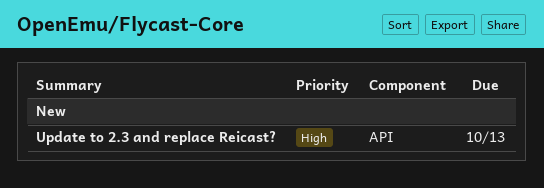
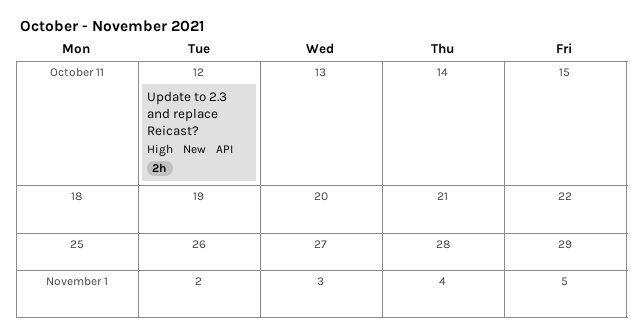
Update to 2.3 and replace Reicast?, due: Oct 13 -> Oct 12

